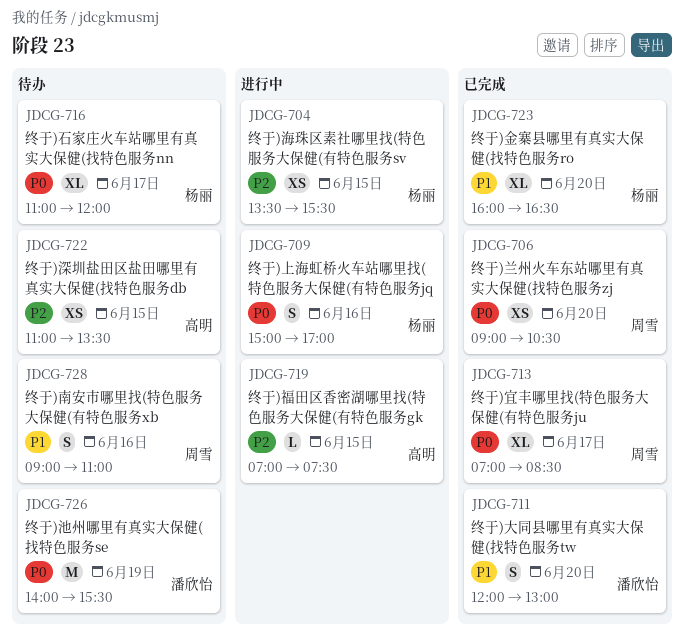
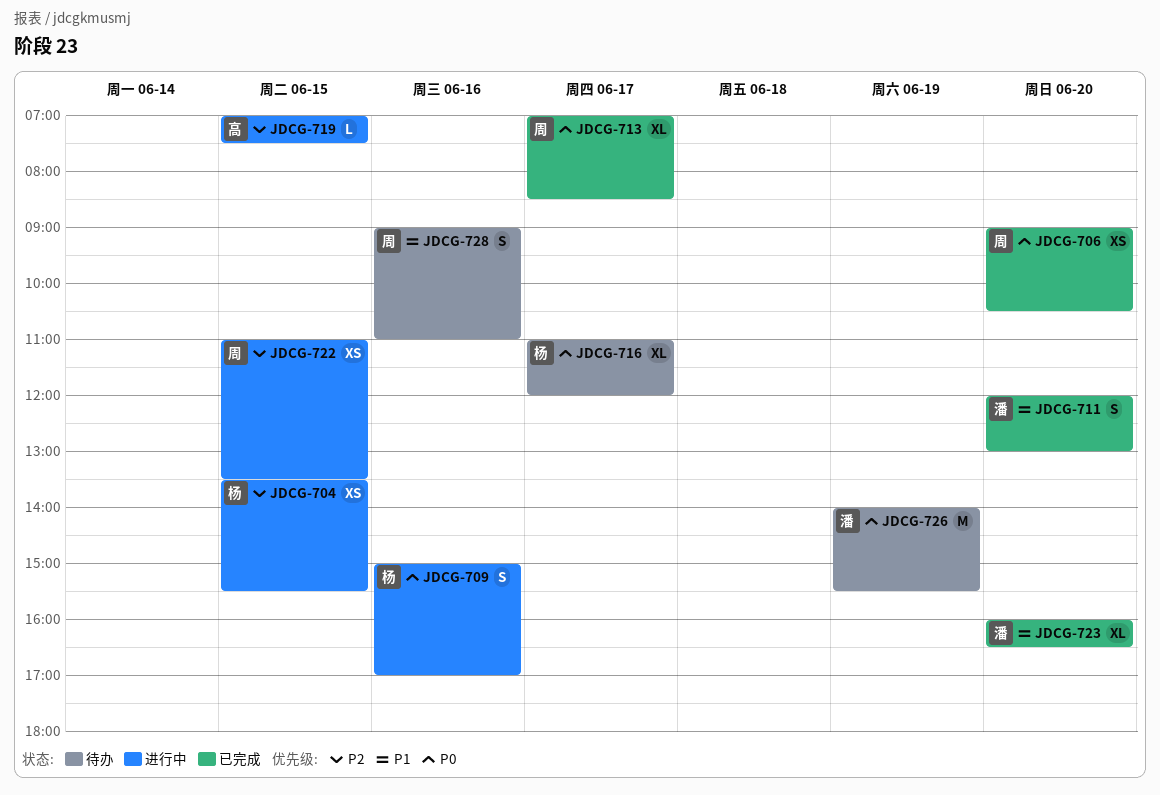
JDCG-722, status: 待办 -> 进行中
JDCG-722, owner: 高明 -> 周雪
JDCG-723, owner: 杨丽 -> 潘欣怡

